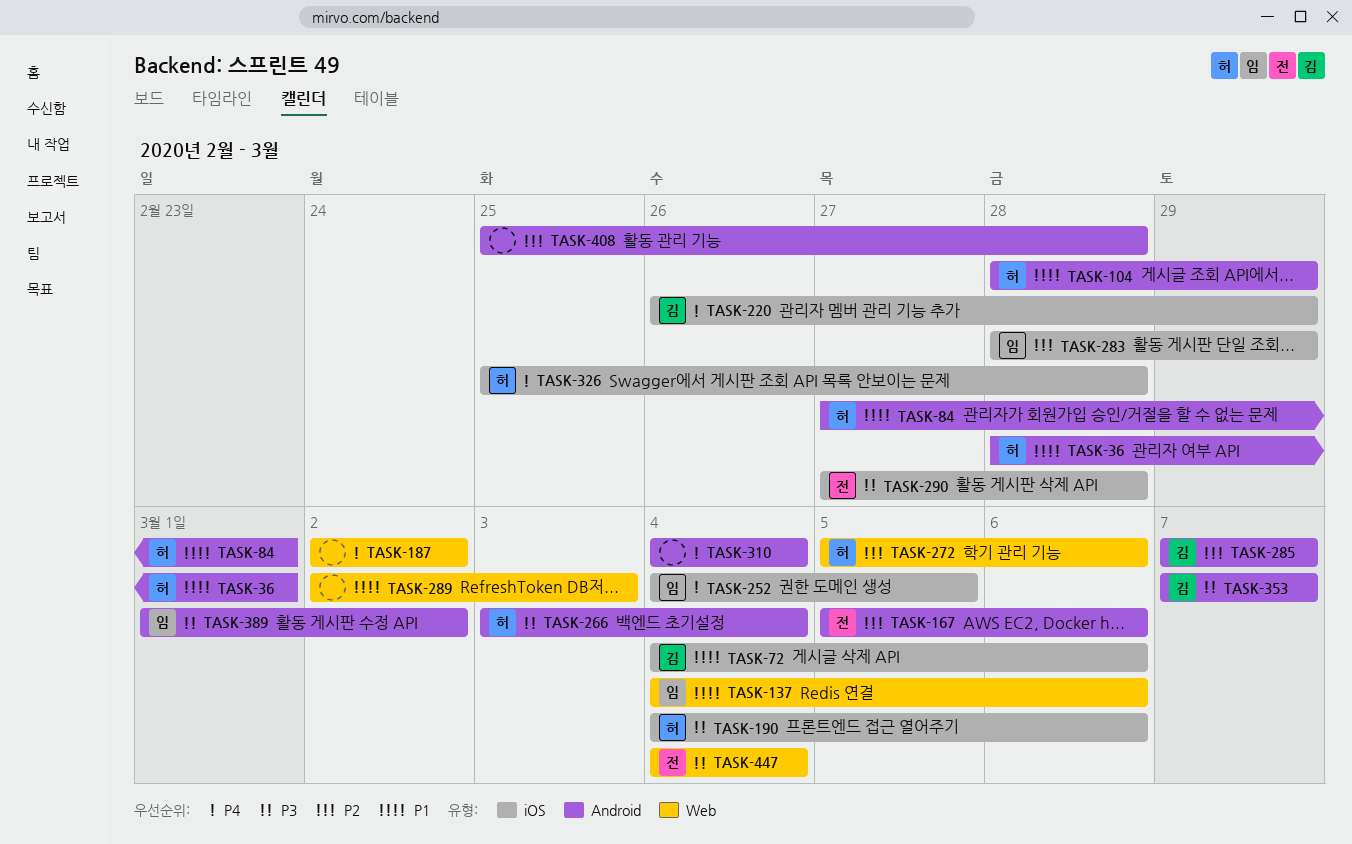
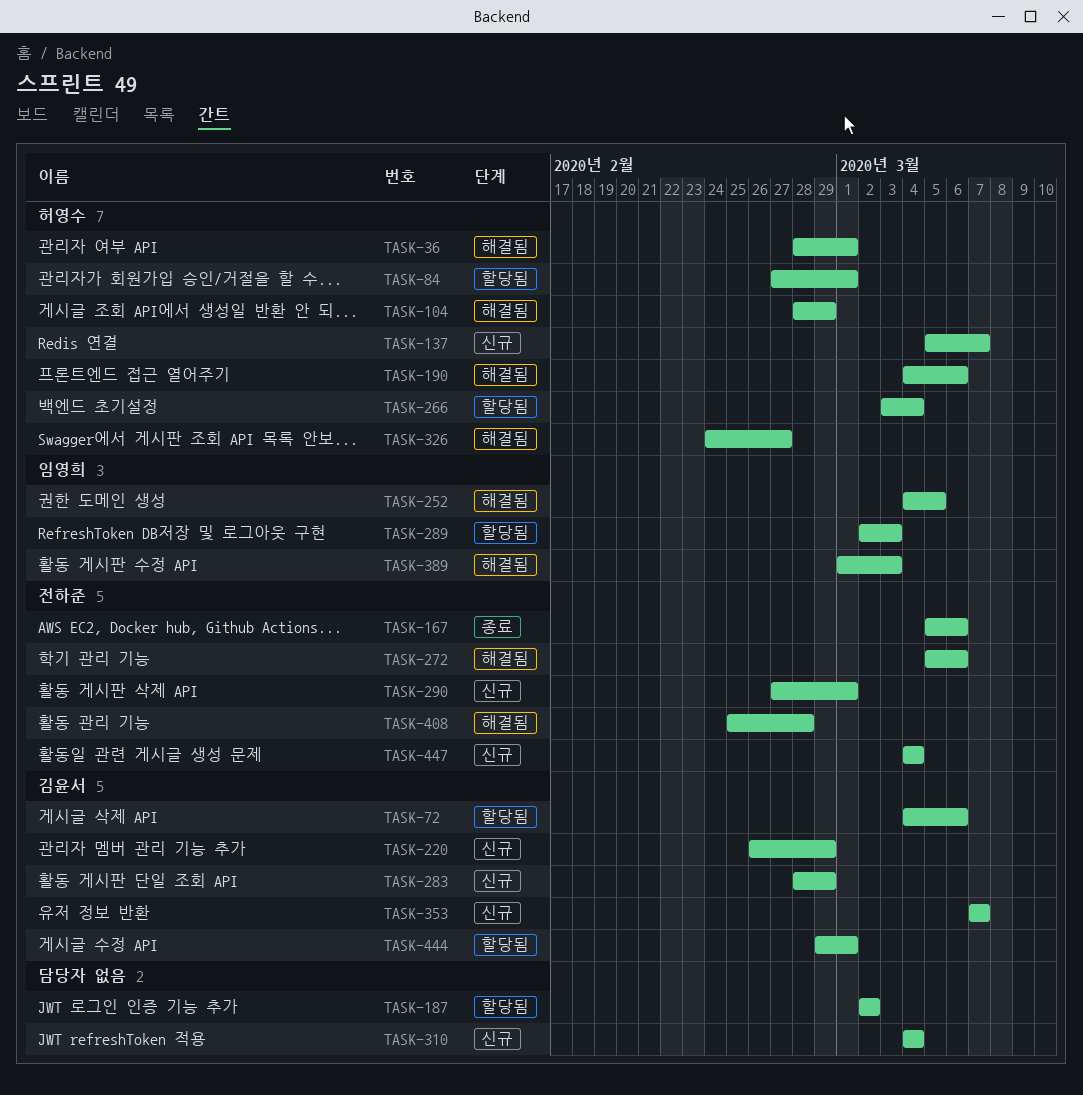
TASK-137, owner: 임영희 -> 허영수
TASK-137, start: Mar 4 -> Mar 5
TASK-137, due: Mar 6 -> Mar 7
TASK-272, owner: 허영수 -> 전하준
TASK-283, owner: 임영희 -> 김윤서
TASK-285: present -> none
TASK-289, owner: none -> 임영희
TASK-290, due: Feb 28 -> Mar 1
TASK-326, start: Feb 25 -> Feb 24
TASK-326, due: Feb 28 -> Feb 27
TASK-389, due: Mar 2 -> Mar 3
TASK-408, owner: none -> 전하준
TASK-444: none -> present

